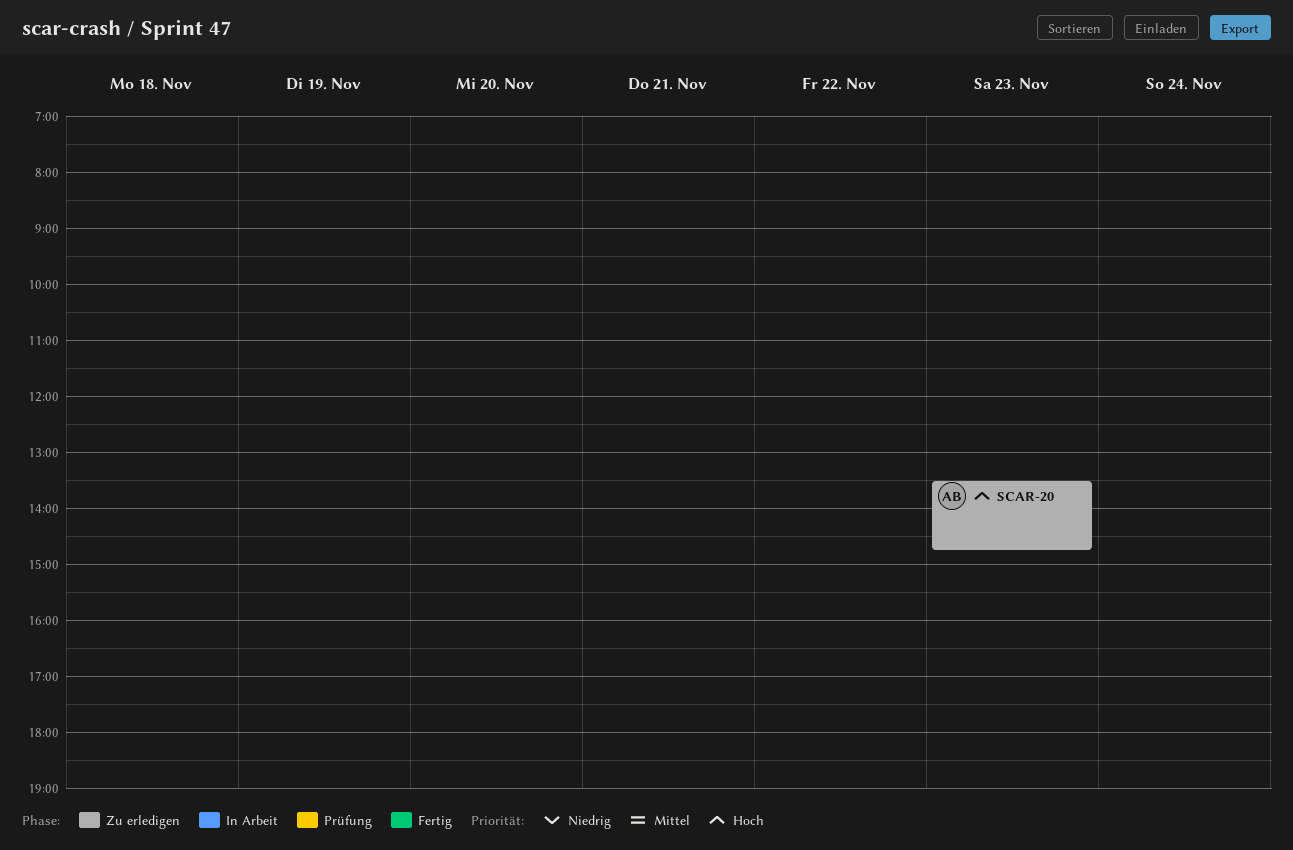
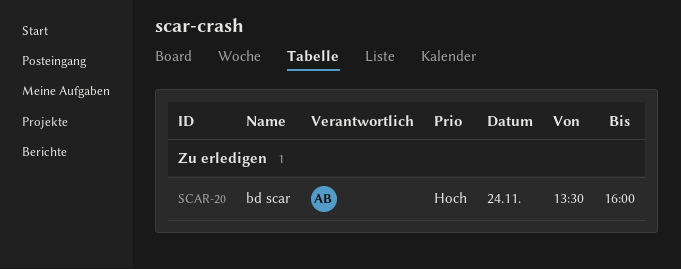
SCAR-20, day: Nov 23 -> Nov 24
SCAR-20, ends: 14:45 -> 16:00

